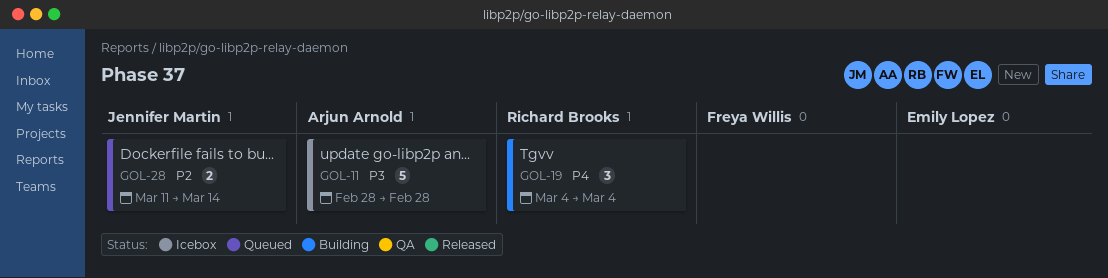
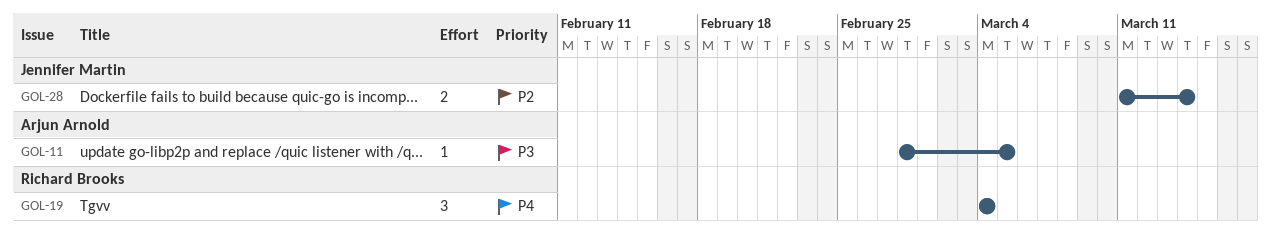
GOL-11, estimate: 5 -> 1
GOL-11, due: Feb 28 -> Mar 5

